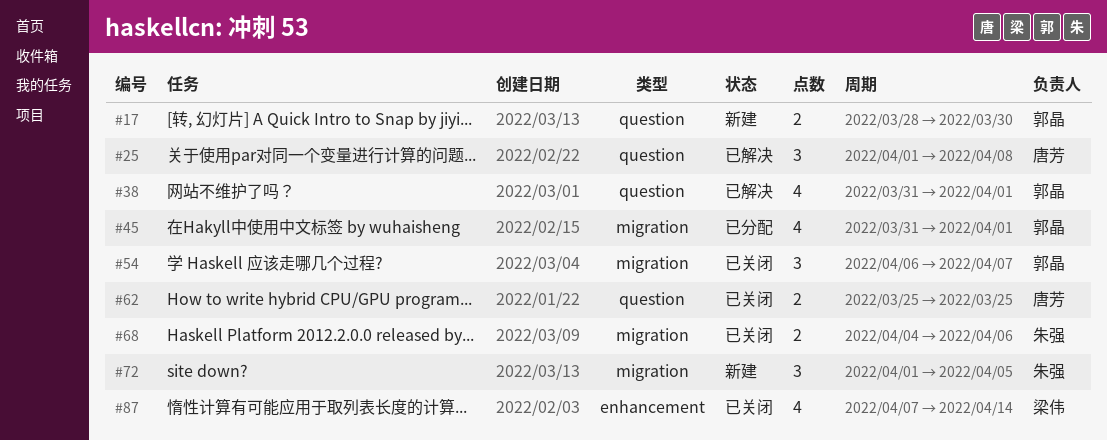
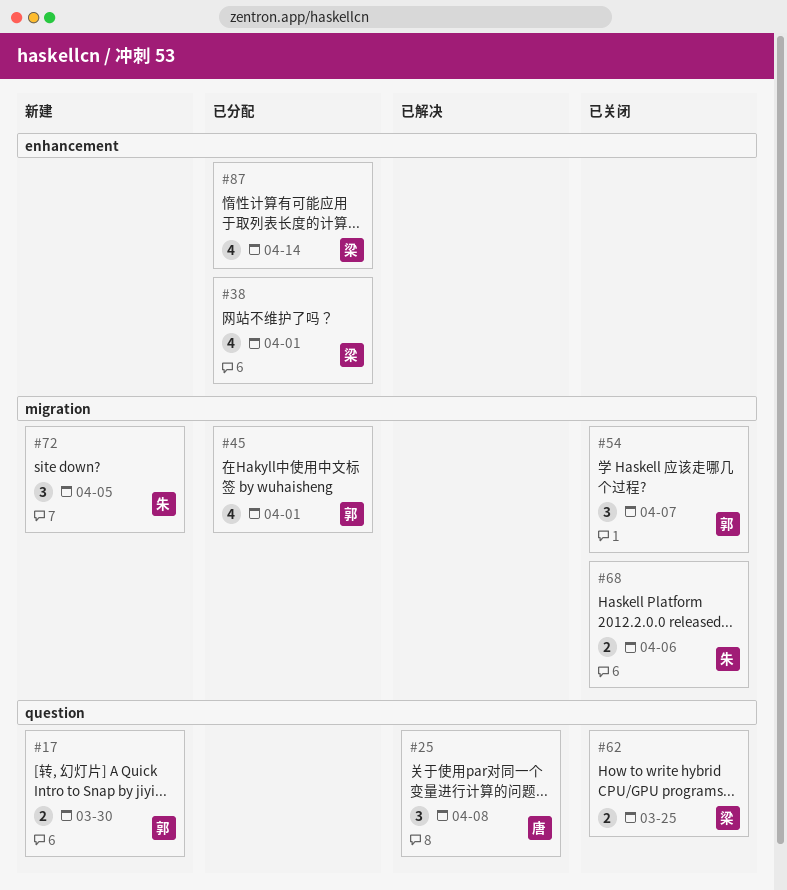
#38, status: 已解决 -> 已分配
#38, owner: 郭晶 -> 梁伟
#38, label: question -> enhancement
#62, owner: 唐芳 -> 梁伟
#87, status: 已关闭 -> 已分配

